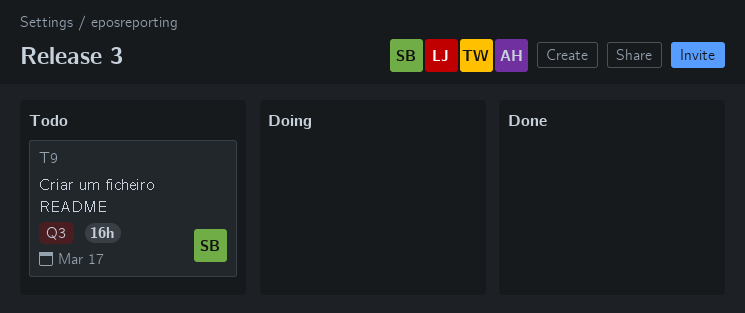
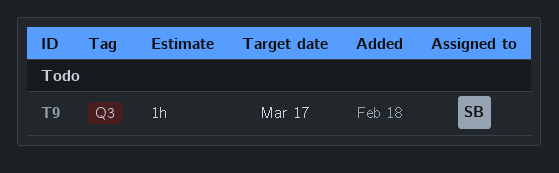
T9, estimate: 16h -> 1h

